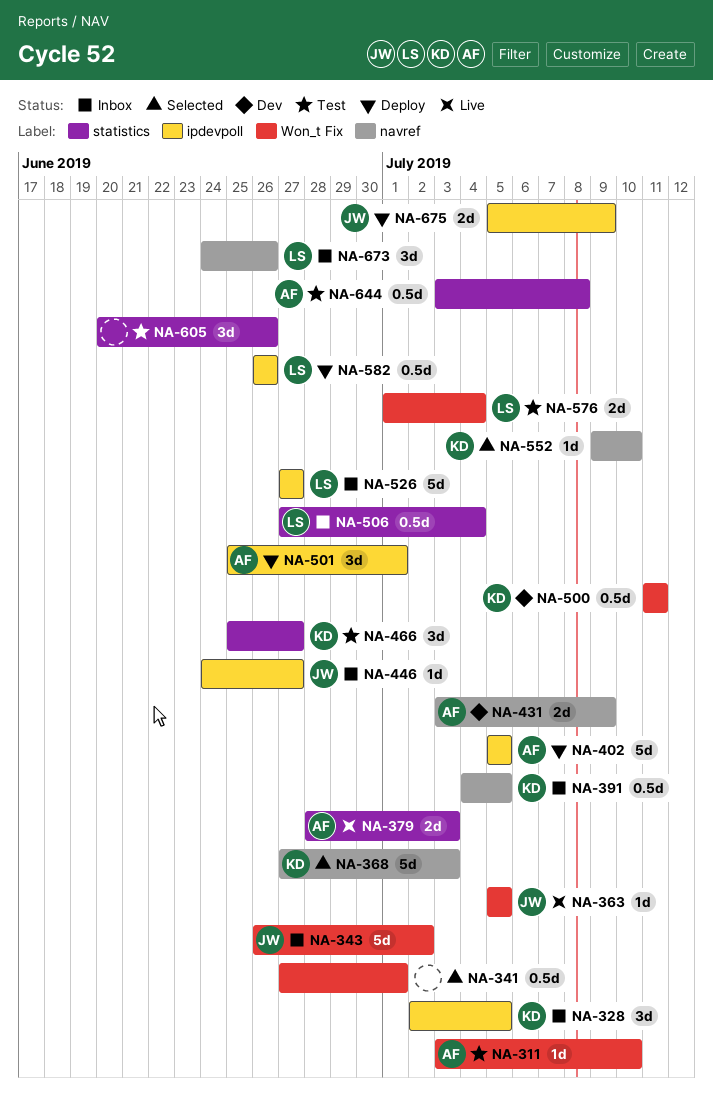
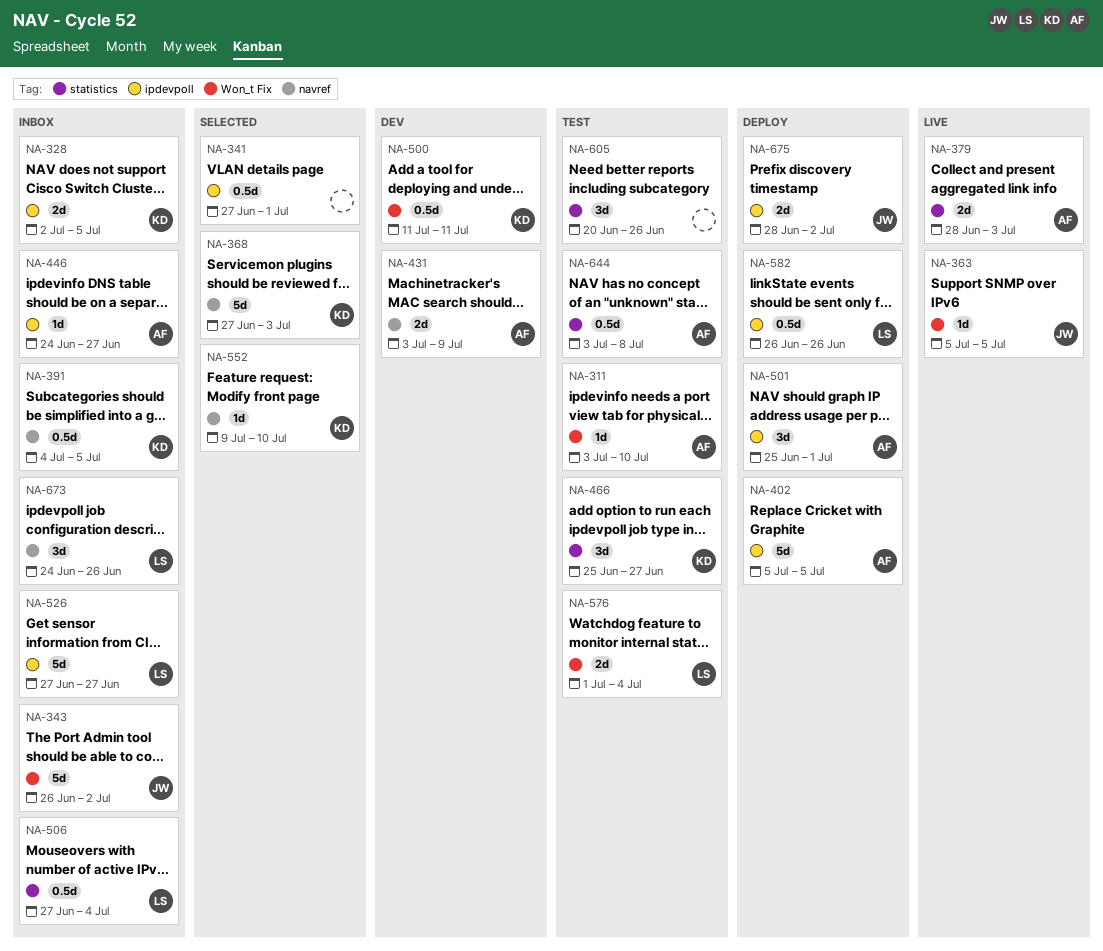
NA-328, estimate: 3d -> 2d
NA-341, label: Won_t Fix -> ipdevpoll
NA-446, owner: JW -> AF
NA-675, start: Jul 5 -> Jun 28
NA-675, due: Jul 9 -> Jul 2

